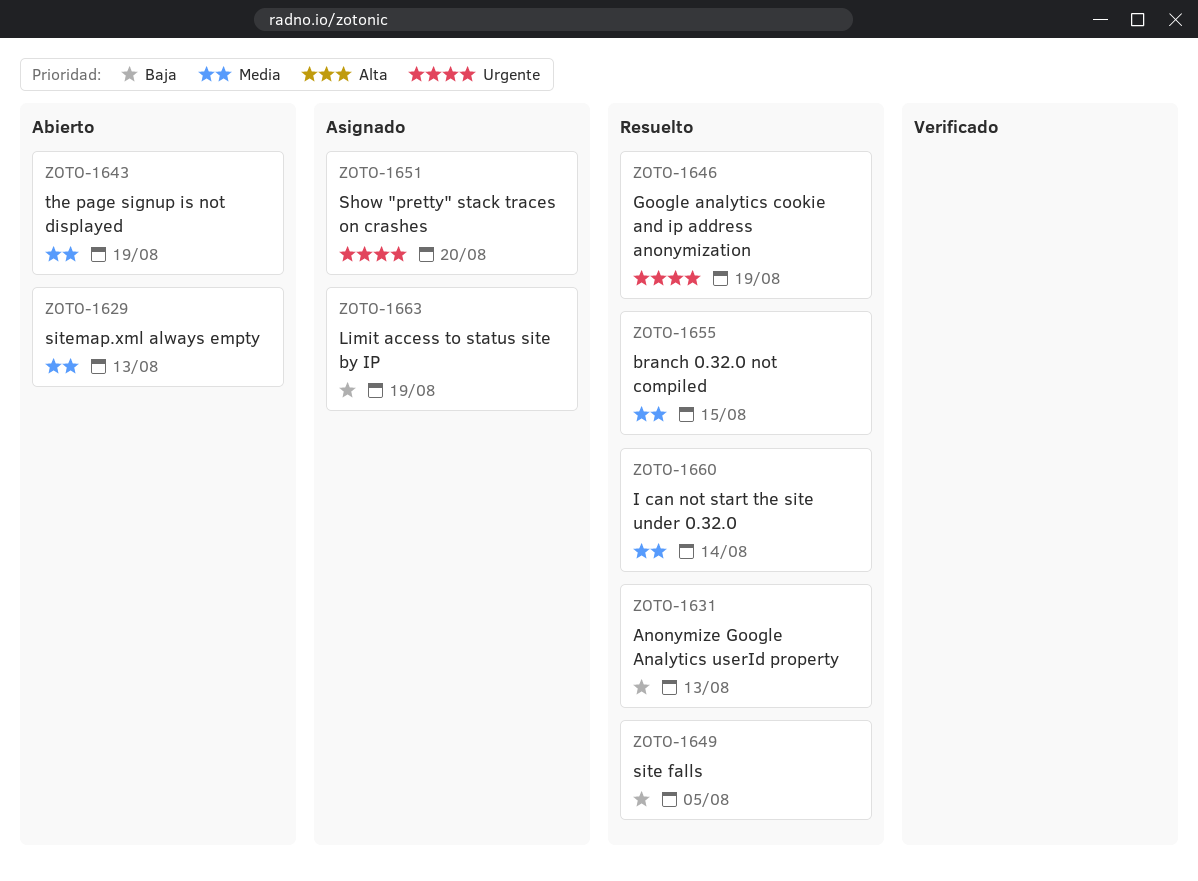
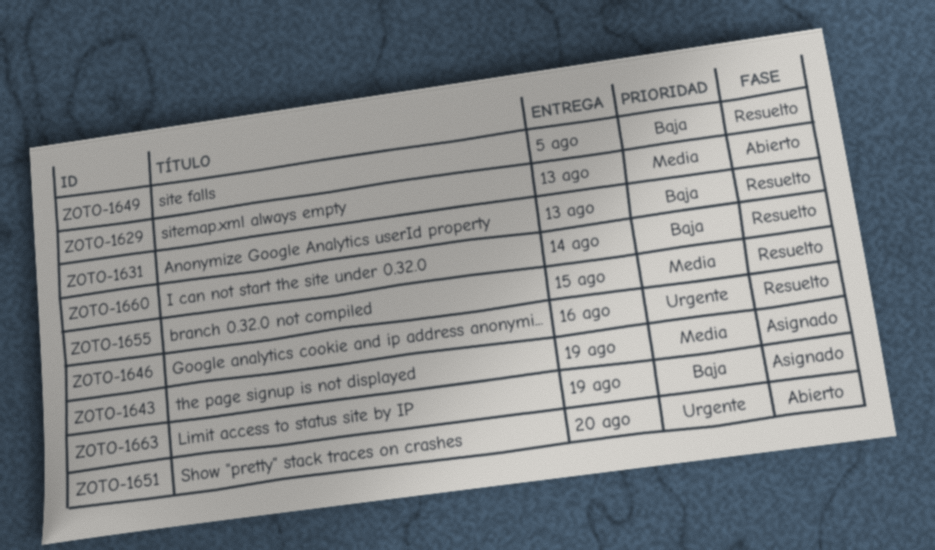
ZOTO-1643, status: Abierto -> Asignado
ZOTO-1646, due: Aug 19 -> Aug 16
ZOTO-1651, status: Asignado -> Abierto
ZOTO-1660, priority: Media -> Baja

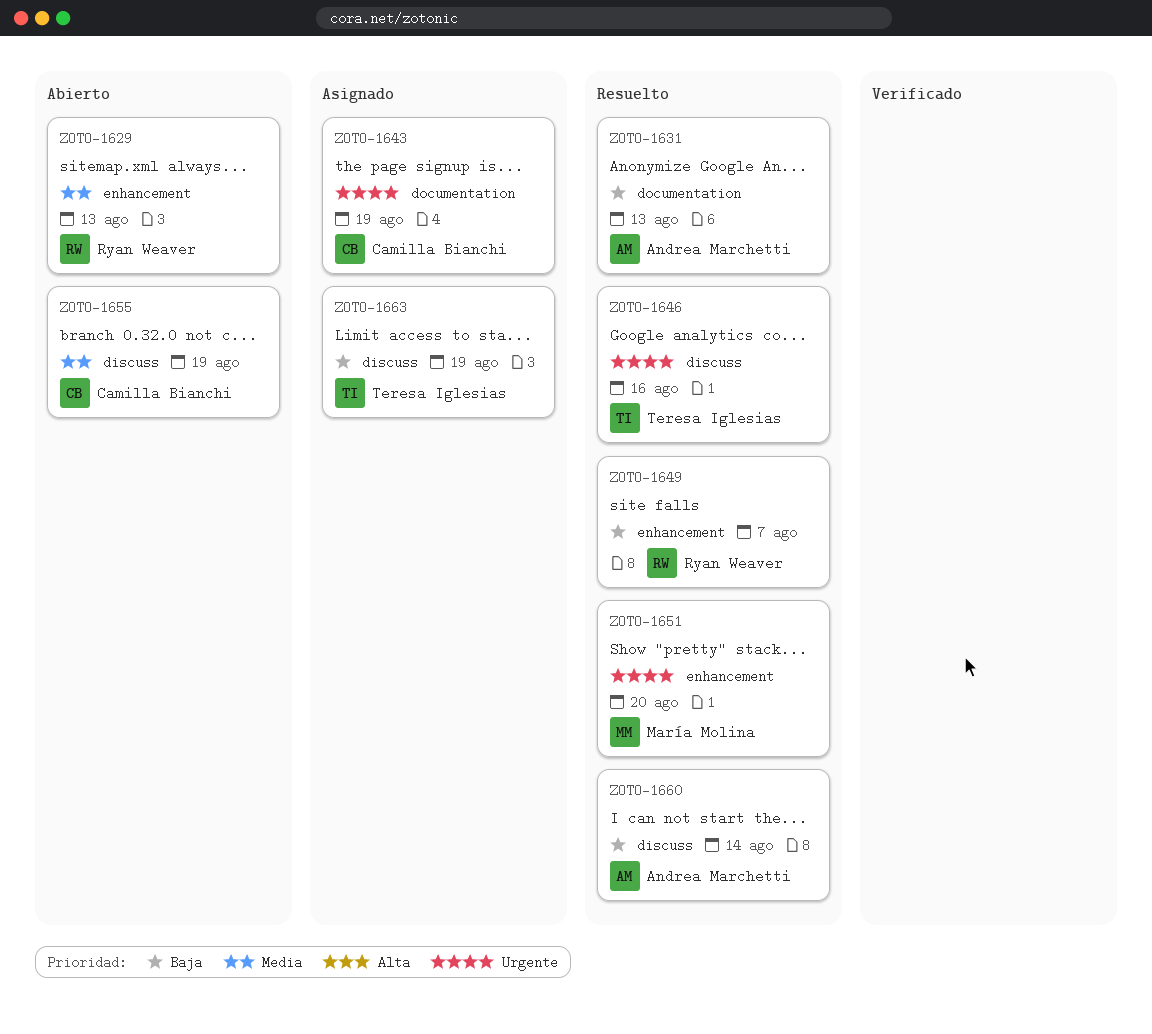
ZOTO-1643, priority: Media -> Urgente
ZOTO-1649, due: Aug 5 -> Aug 7
ZOTO-1651, status: Abierto -> Resuelto
ZOTO-1655, status: Resuelto -> Abierto
ZOTO-1655, due: Aug 15 -> Aug 19

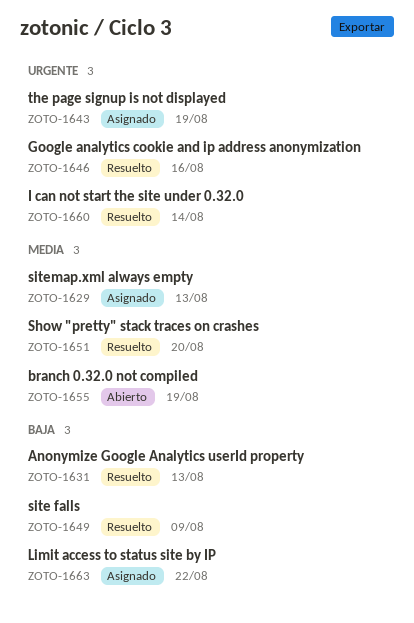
ZOTO-1629, status: Abierto -> Asignado
ZOTO-1649, due: Aug 7 -> Aug 9
ZOTO-1651, priority: Urgente -> Media
ZOTO-1660, priority: Baja -> Urgente
ZOTO-1663, due: Aug 19 -> Aug 22

